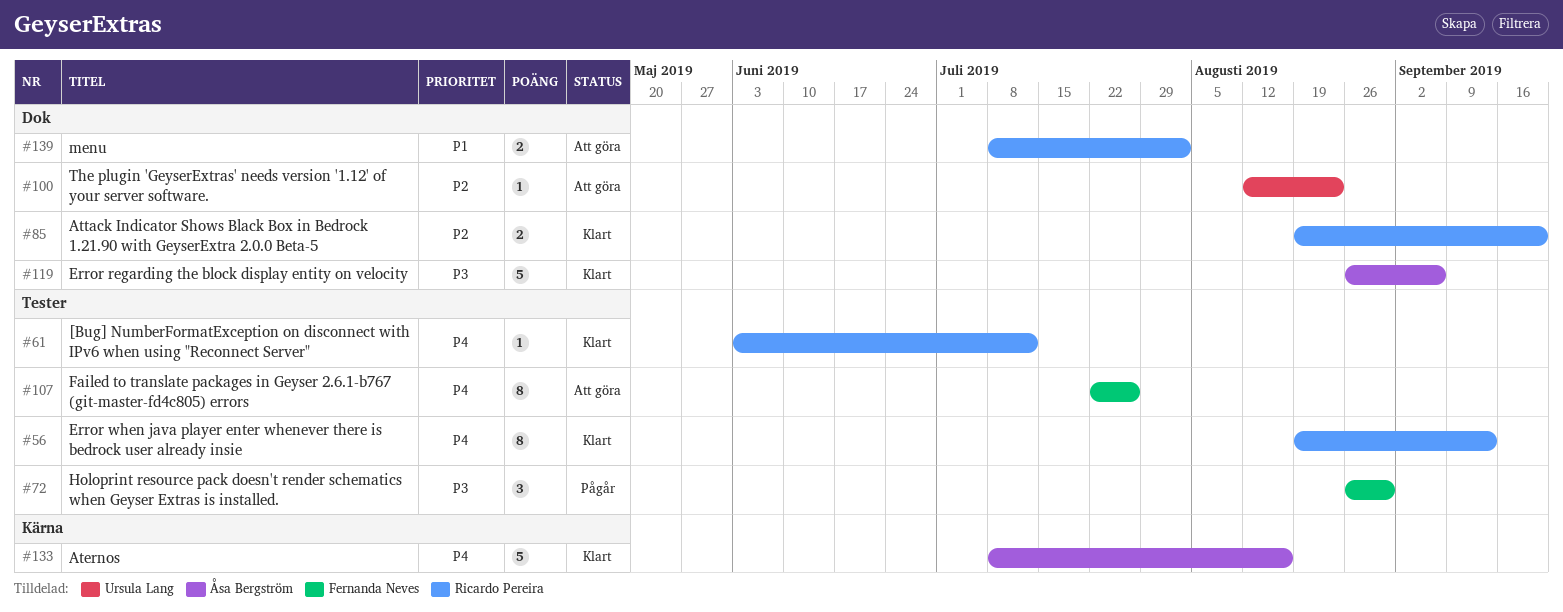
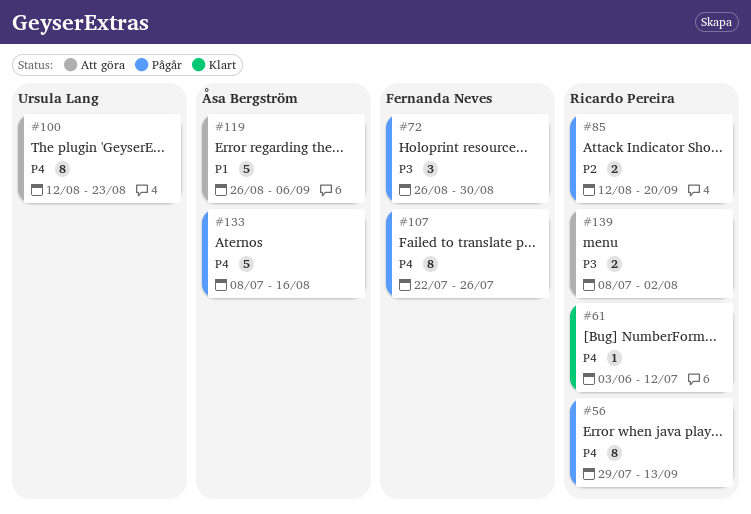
#56, status: Klart -> Pågår
#56, start: Aug 19 -> Jul 29
#85, status: Klart -> Pågår
#85, start: Aug 19 -> Aug 12
#100, priority: P2 -> P4
#100, estimate: 1 -> 8
#107, status: Att göra -> Pågår
#119, status: Klart -> Att göra
#119, priority: P3 -> P1
#133, status: Klart -> Pågår
#139, priority: P1 -> P3

